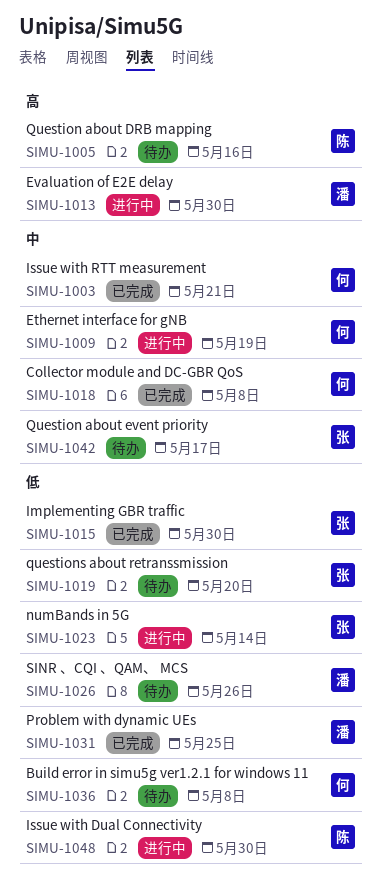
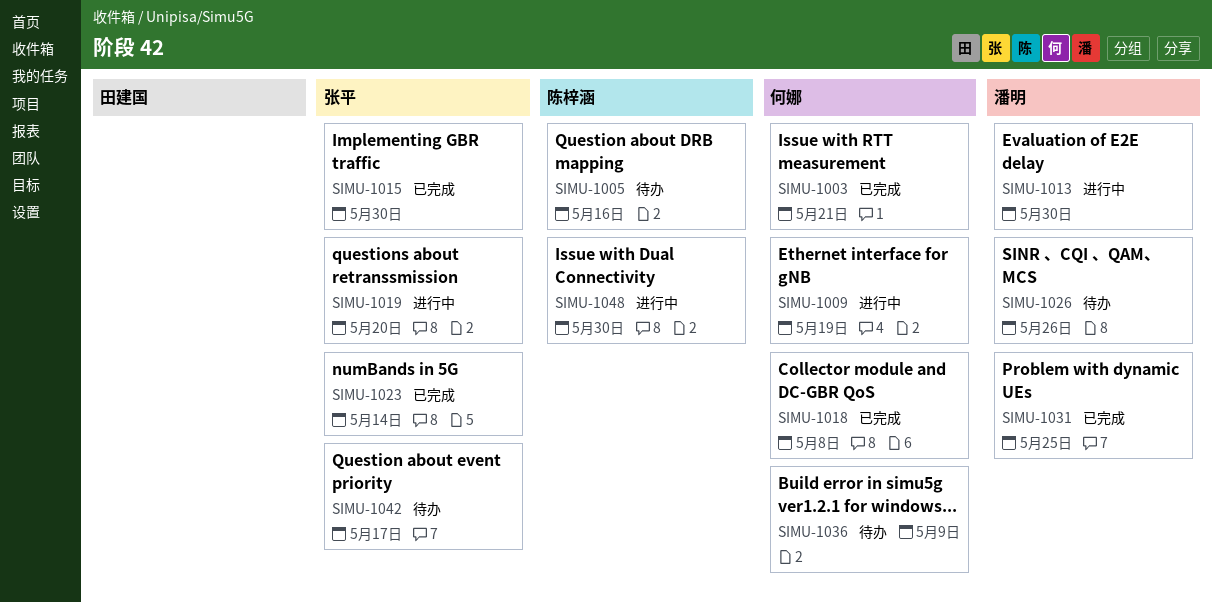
SIMU-1019, status: 待办 -> 进行中
SIMU-1023, status: 进行中 -> 已完成
SIMU-1036, due: May 8 -> May 9

